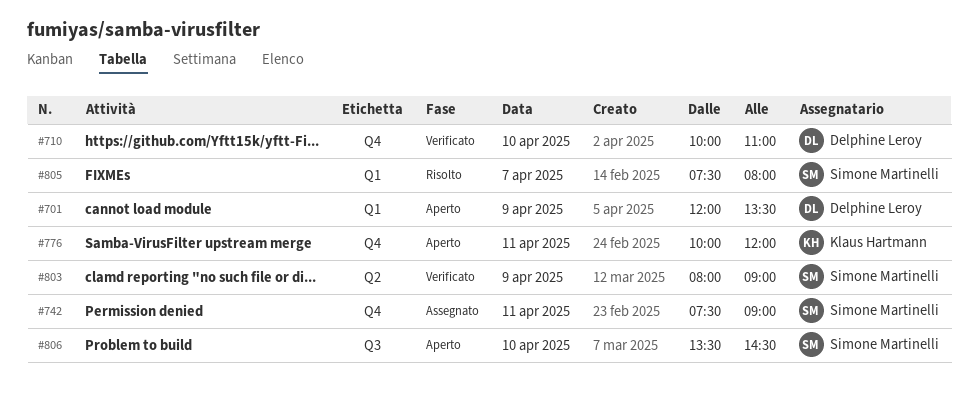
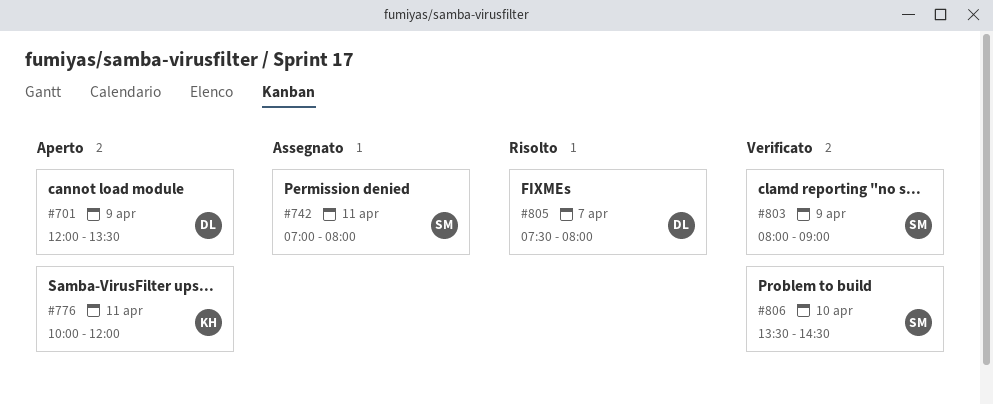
#710: present -> none
#742, begins: 07:30 -> 07:00
#742, ends: 09:00 -> 08:00
#805, owner: Simone Martinelli -> Delphine Leroy
#806, status: Aperto -> Verificato

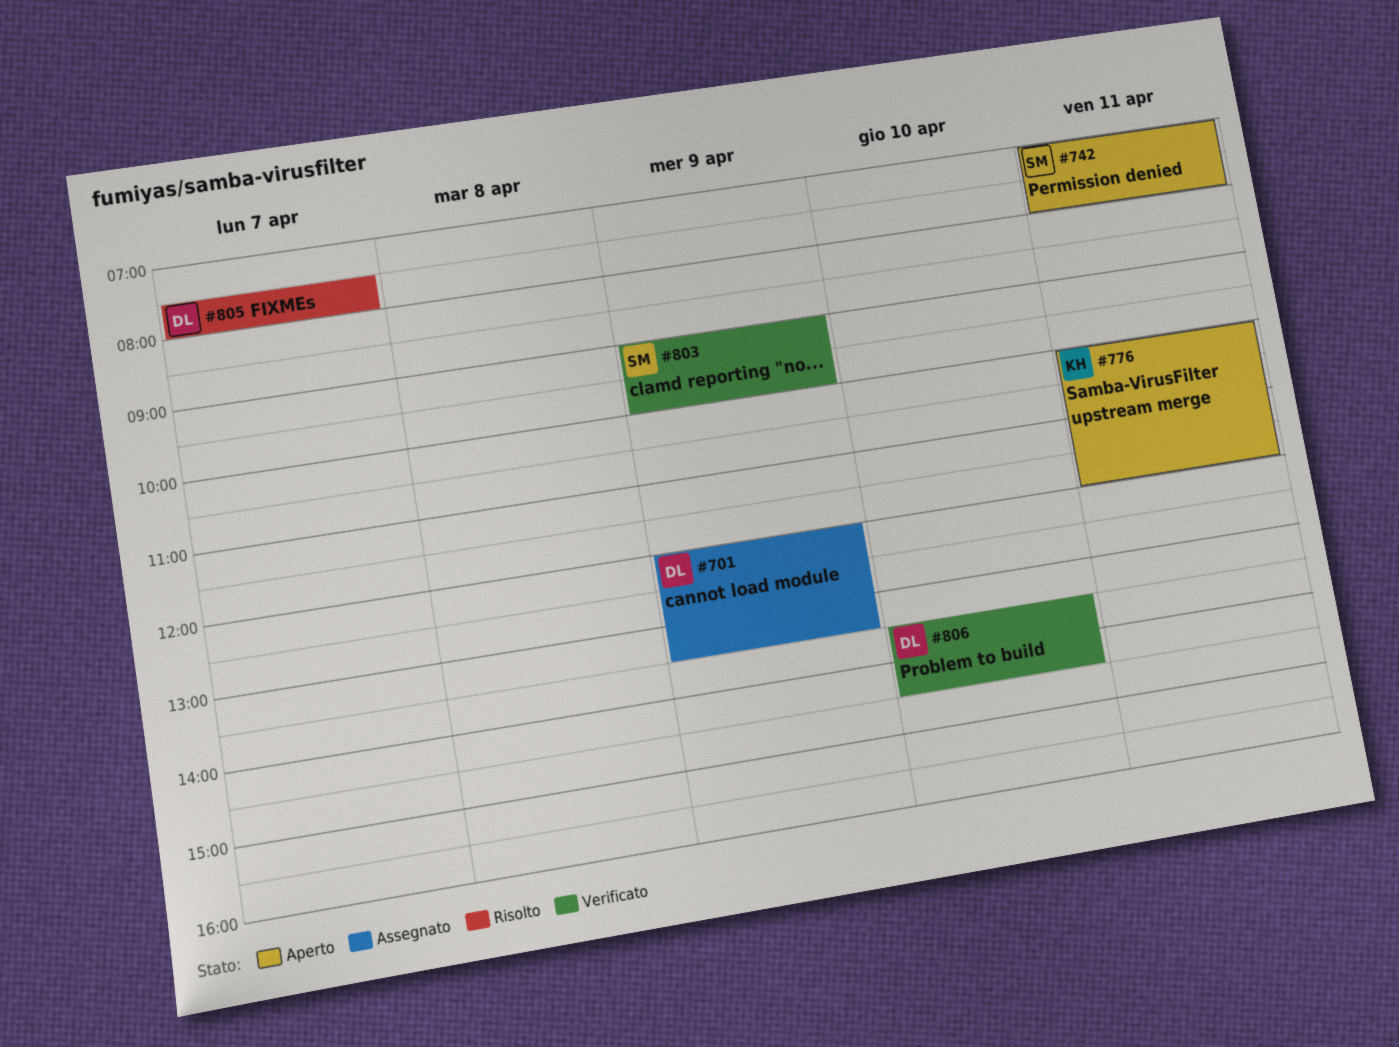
#701, status: Aperto -> Assegnato
#742, status: Assegnato -> Aperto
#803, begins: 08:00 -> 09:00
#803, ends: 09:00 -> 10:00
#806, owner: SM -> DL

